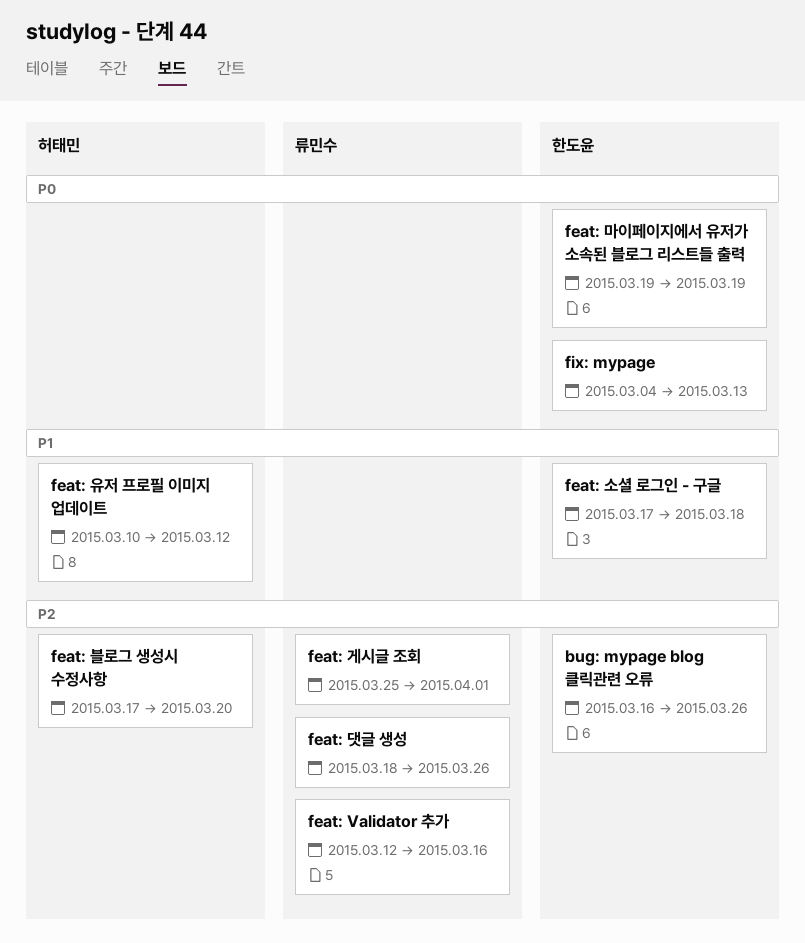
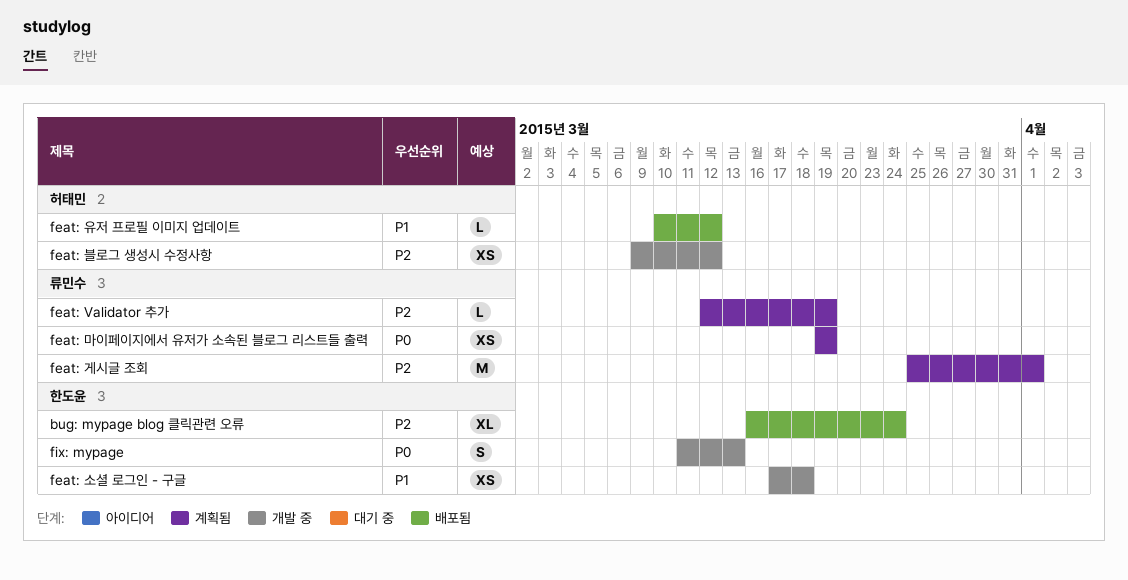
bug: mypage blog 클릭관련 오류, due: Mar 26 -> Mar 24
feat: Validator 추가, due: Mar 16 -> Mar 19
feat: 댓글 생성: present -> none
feat: 마이페이지에서 유저가 소속된 블로그 리스트들 출력, owner: 한도윤 -> 류민수
feat: 블로그 생성시 수정사항, start: Mar 17 -> Mar 9
feat: 블로그 생성시 수정사항, due: Mar 20 -> Mar 12
fix: mypage, start: Mar 4 -> Mar 11

